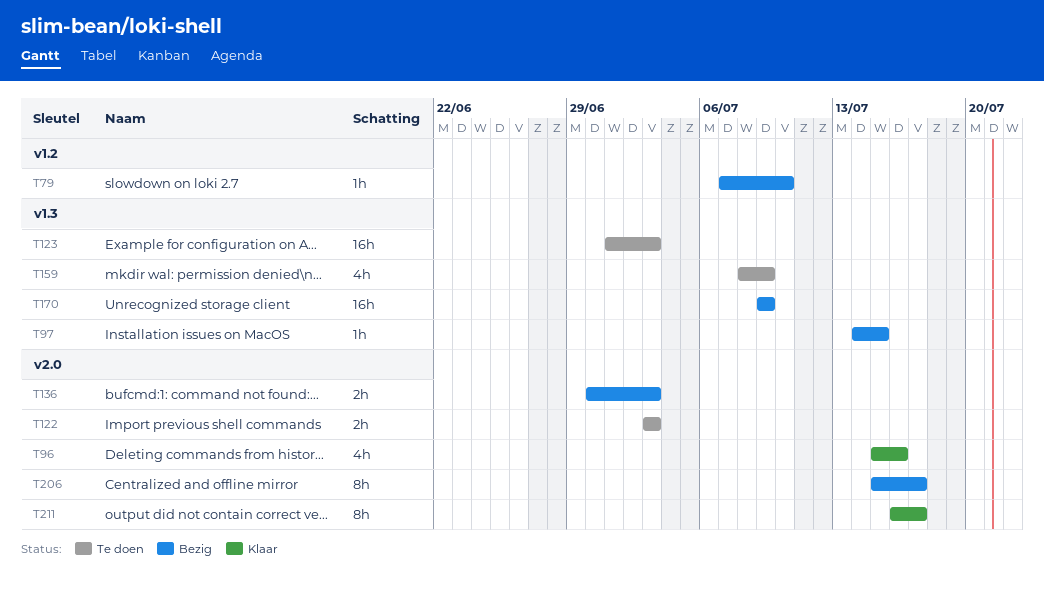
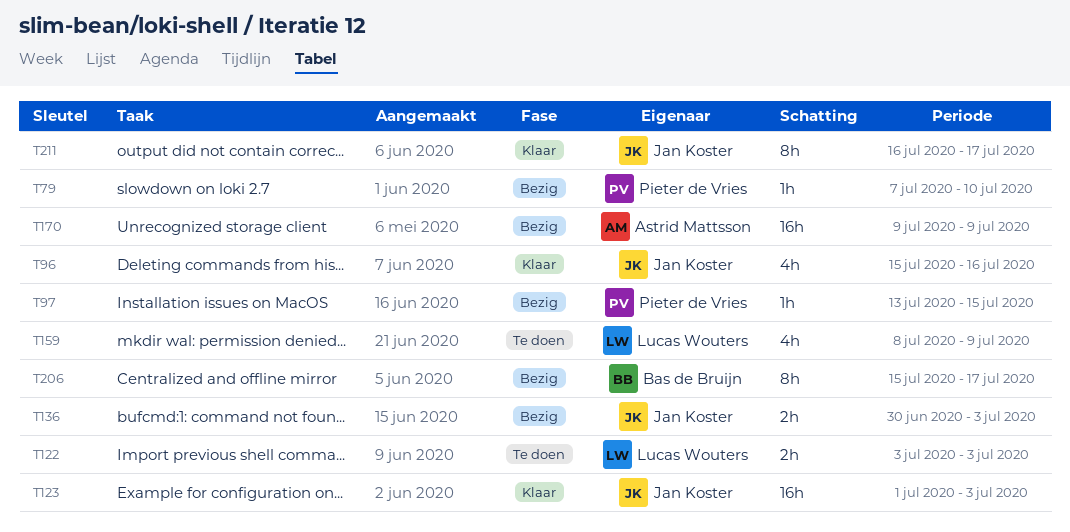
T97, start: Jul 14 -> Jul 13
T123, status: Te doen -> Klaar

